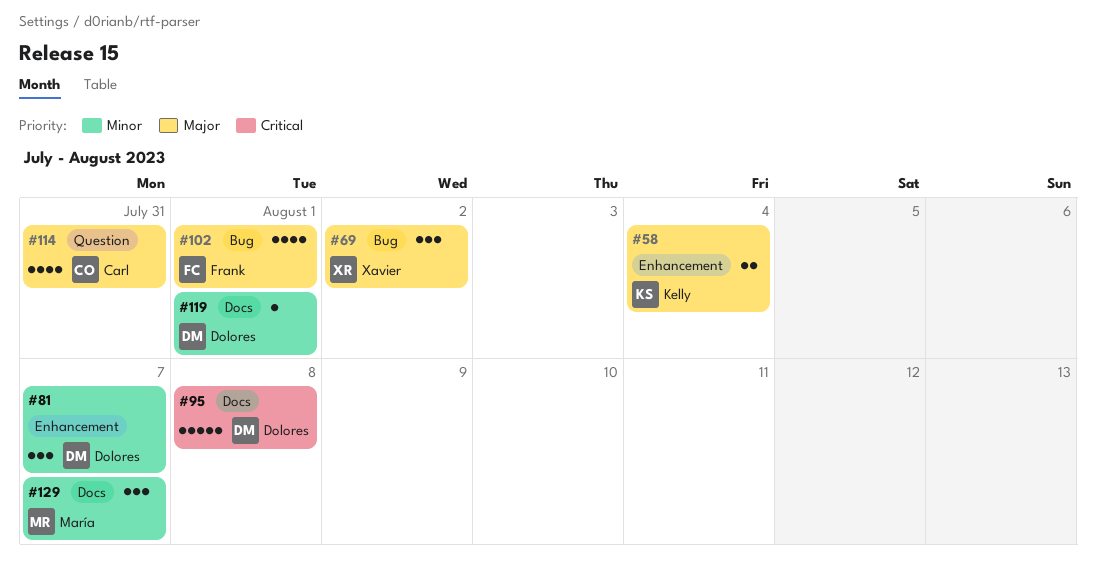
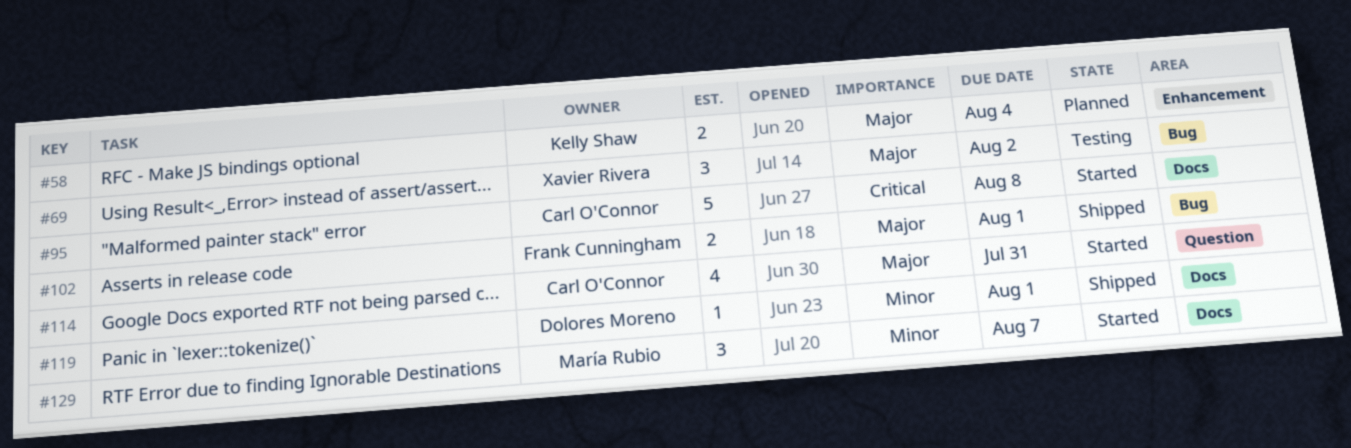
#81: present -> none
#95, owner: Dolores Moreno -> Carl O'Connor
#102, estimate: 4 -> 2

